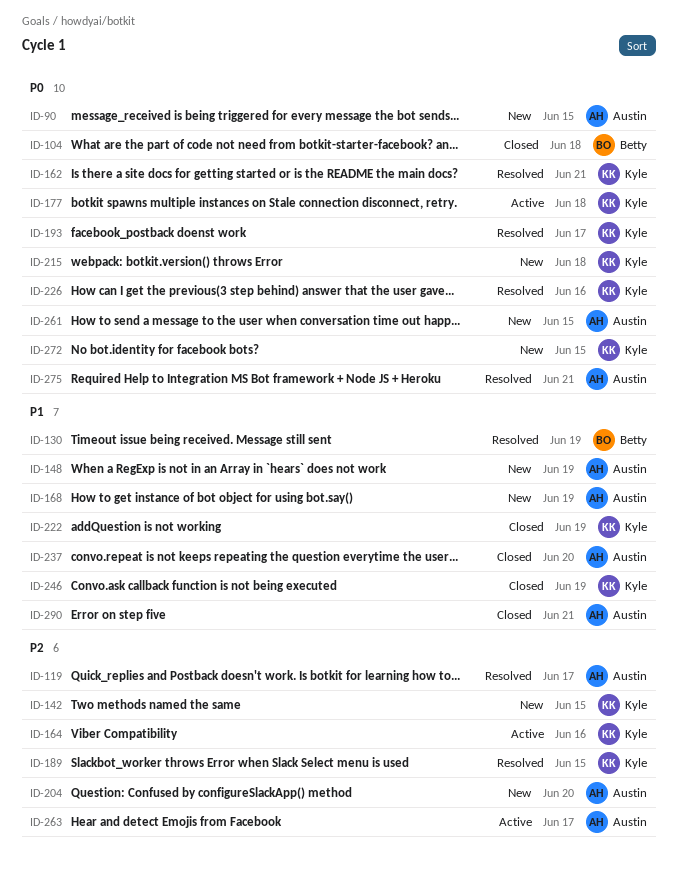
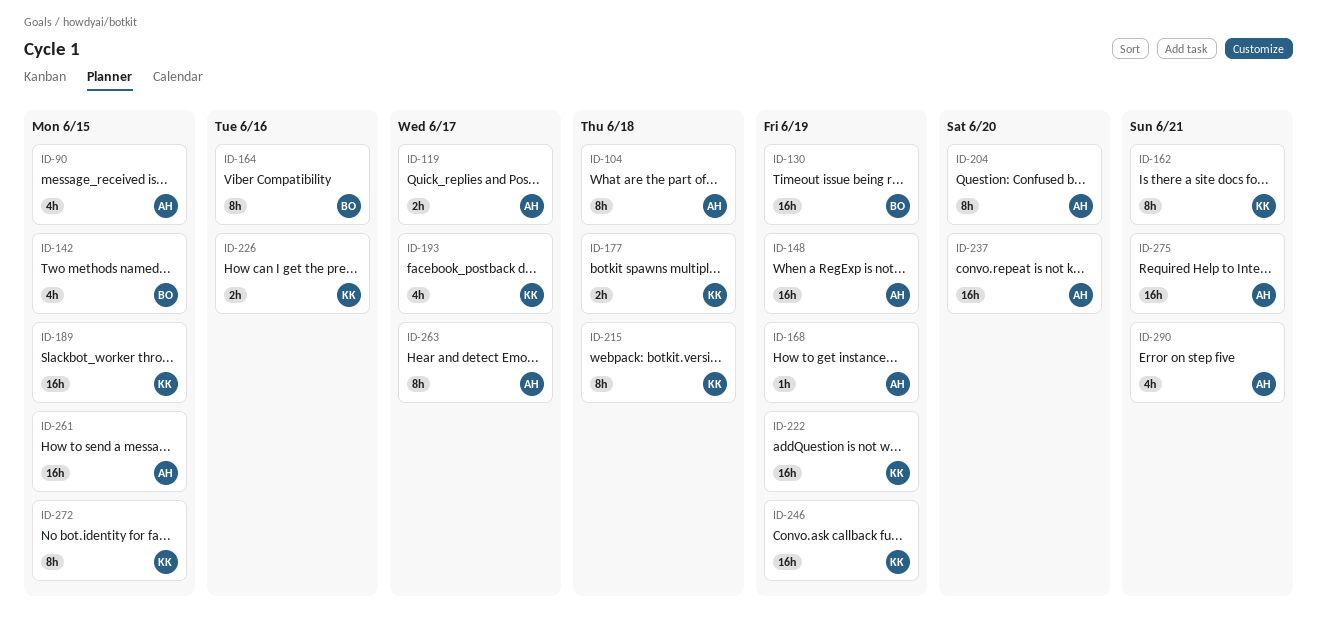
ID-104, owner: Betty -> Austin
ID-142, owner: Kyle -> Betty
ID-164, owner: Kyle -> Betty

